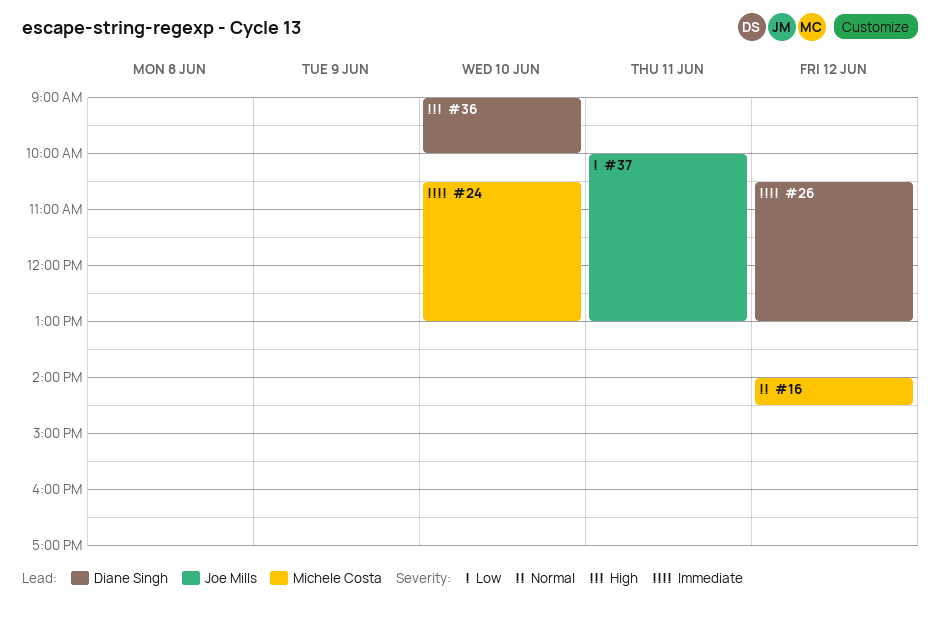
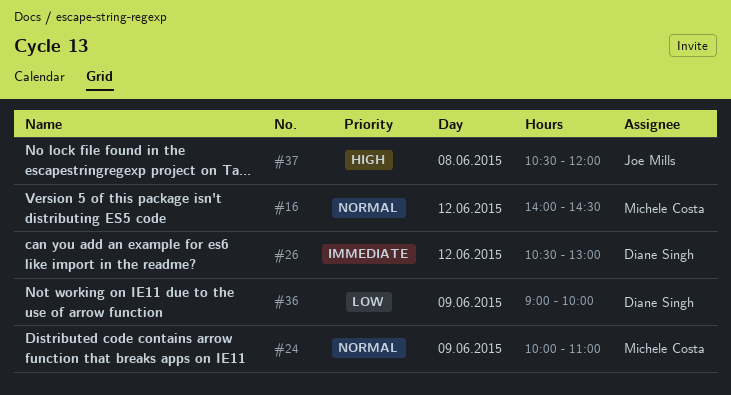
#24, priority: Immediate -> Normal
#24, day: Jun 10 -> Jun 9
#24, begins: 10:30 -> 10:00
#24, ends: 13:00 -> 11:00
#36, priority: High -> Low
#36, day: Jun 10 -> Jun 9
#37, priority: Low -> High
#37, day: Jun 11 -> Jun 8
#37, begins: 10:00 -> 10:30
#37, ends: 13:00 -> 12:00

